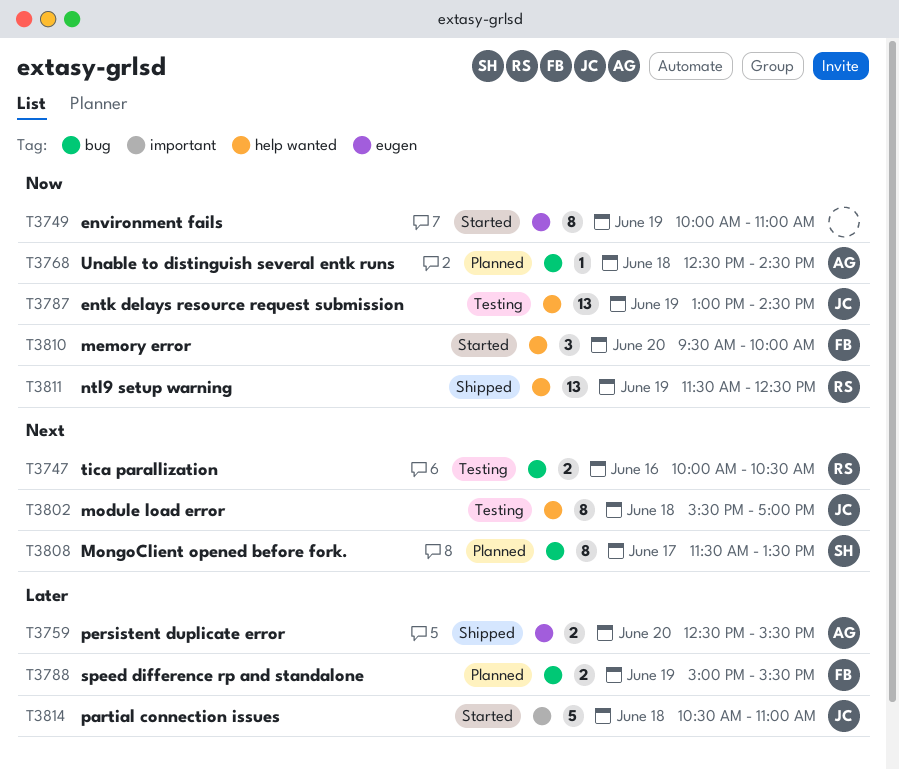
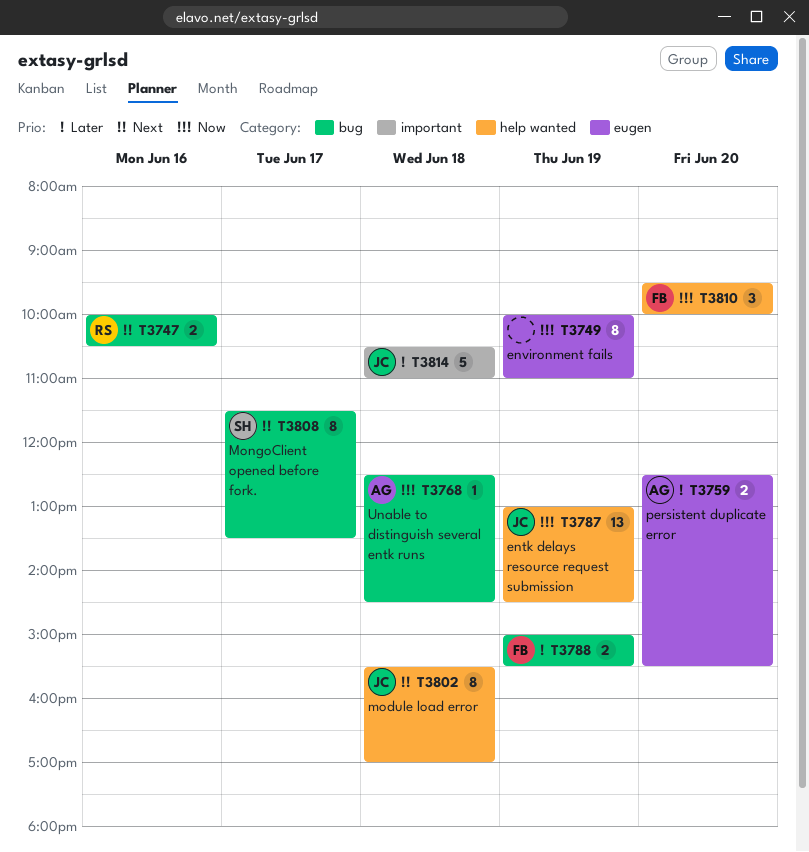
T3811: present -> none

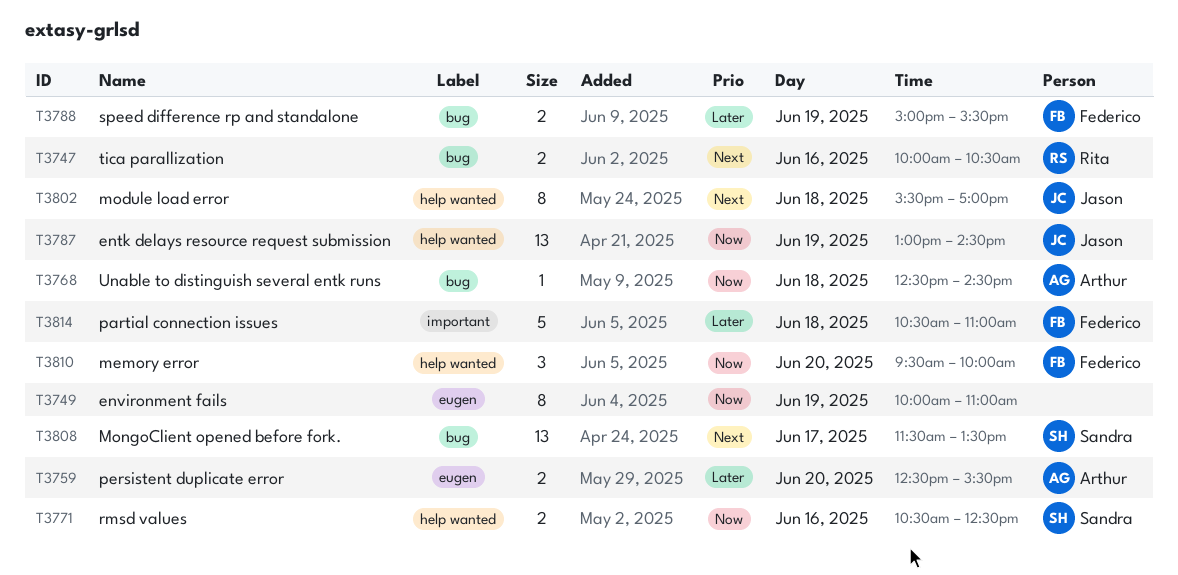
T3771: none -> present
T3808, estimate: 8 -> 13
T3814, owner: Jason -> Federico

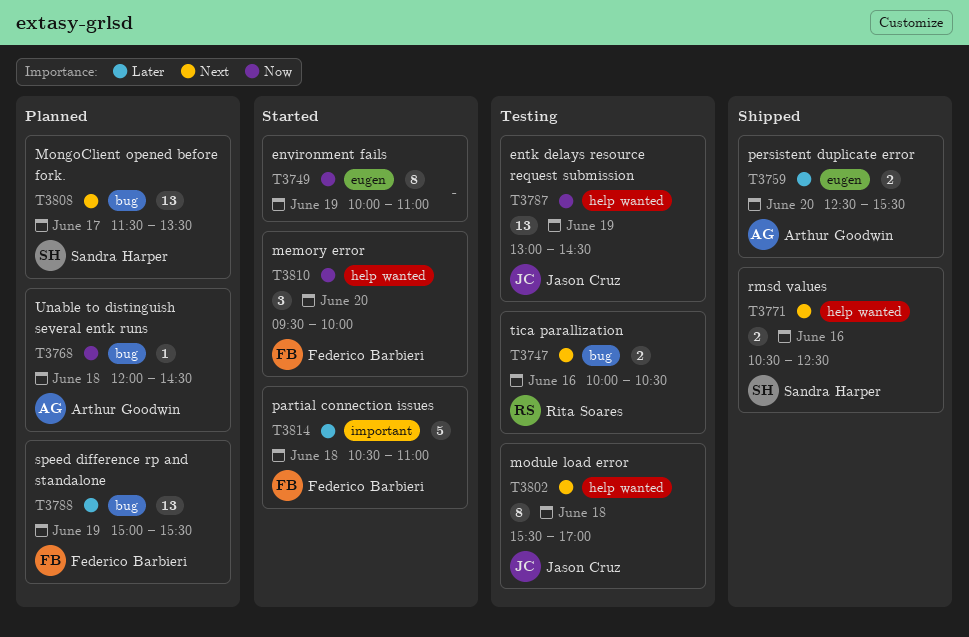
T3768, begins: 12:30 -> 12:00
T3771, priority: Now -> Next
T3788, estimate: 2 -> 13

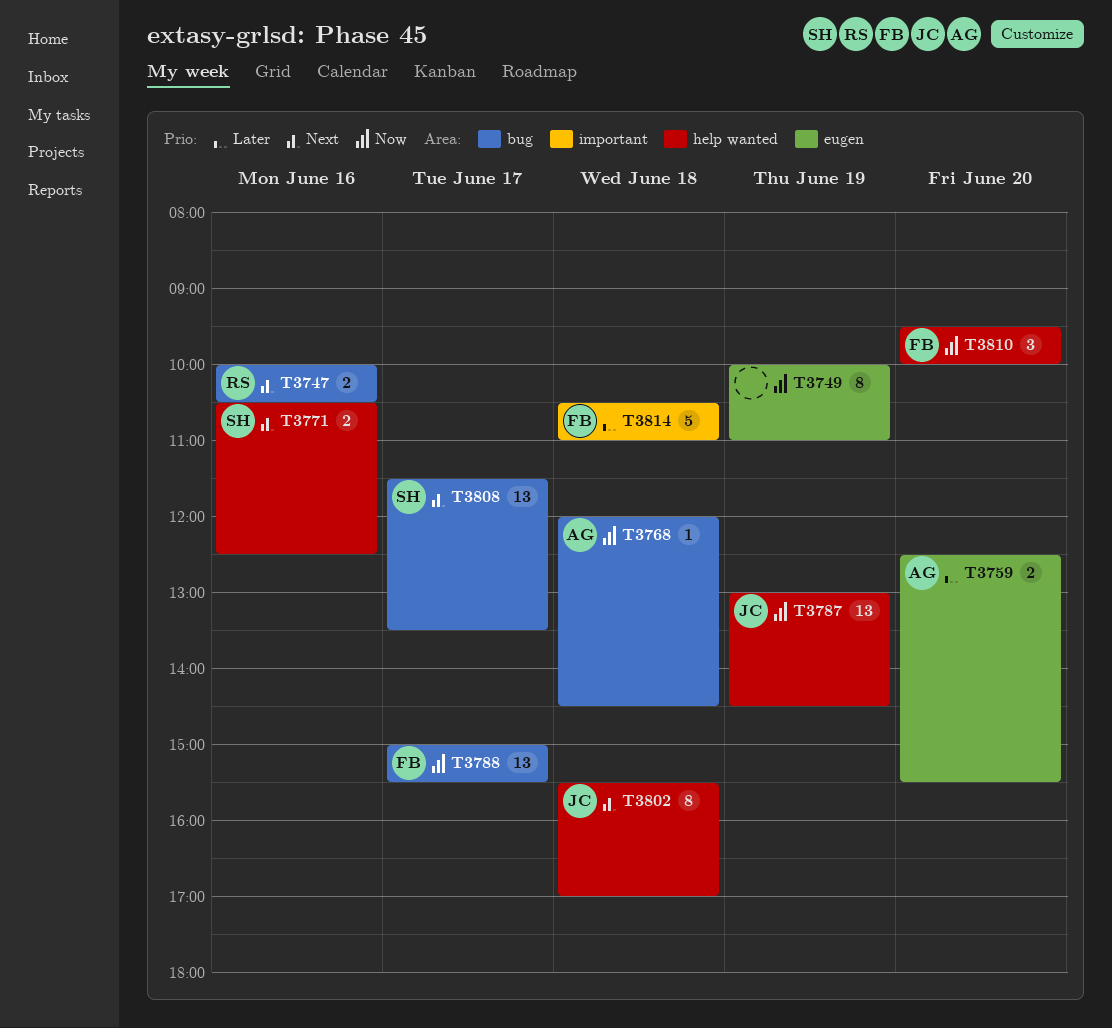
T3788, priority: Later -> Now
T3788, day: Jun 19 -> Jun 17

